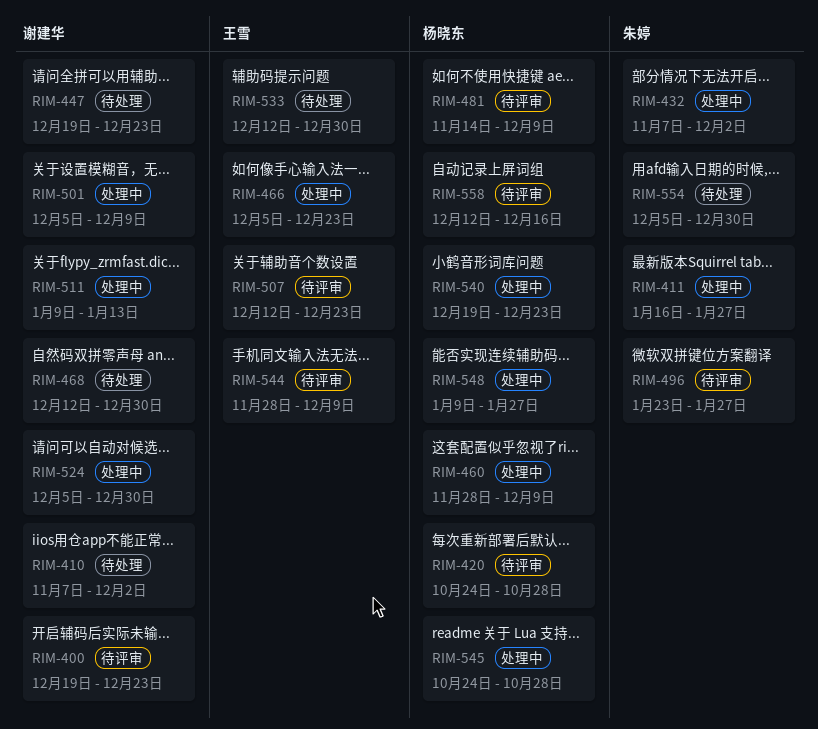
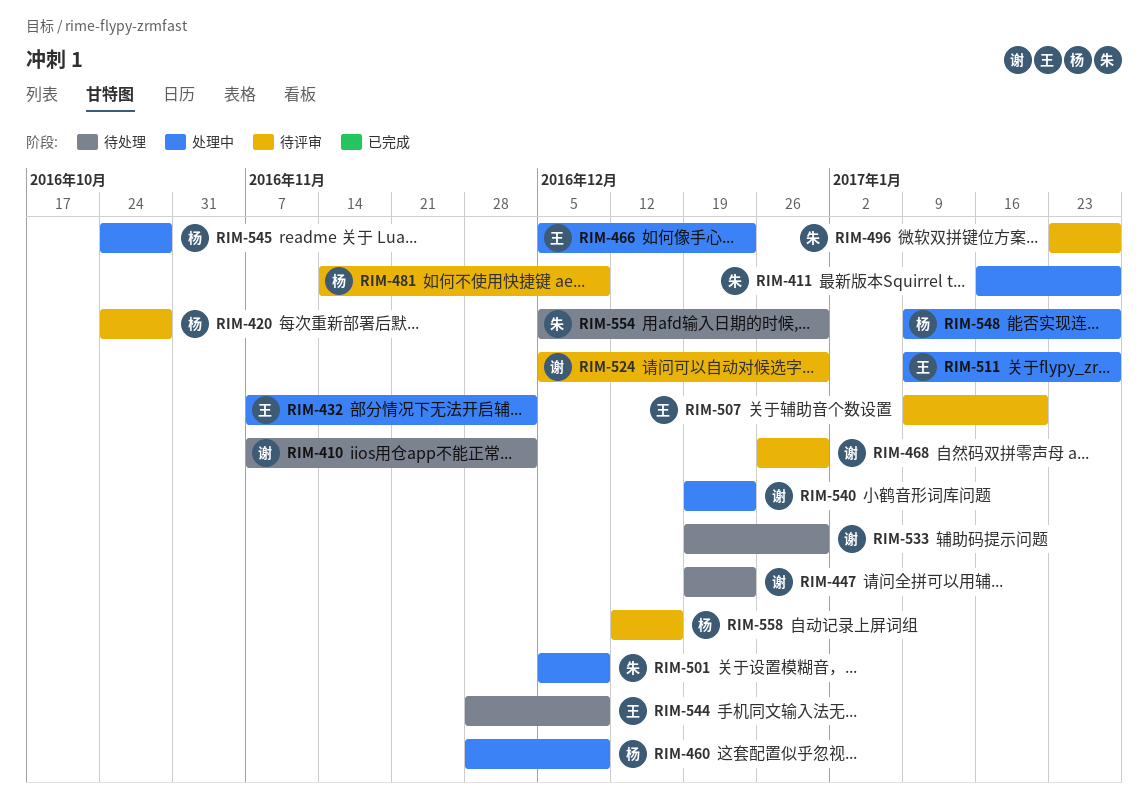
RIM-400: present -> none
RIM-432, owner: 朱婷 -> 王雪
RIM-468, status: 待处理 -> 待评审
RIM-468, start: Dec 12 -> Dec 26
RIM-501, owner: 谢建华 -> 朱婷
RIM-507, start: Dec 12 -> Jan 9
RIM-507, due: Dec 23 -> Jan 20
RIM-511, owner: 谢建华 -> 王雪
RIM-511, due: Jan 13 -> Jan 27
RIM-524, status: 处理中 -> 待评审
RIM-533, owner: 王雪 -> 谢建华
RIM-533, start: Dec 12 -> Dec 19
RIM-540, owner: 杨晓东 -> 谢建华
RIM-544, status: 待评审 -> 待处理

